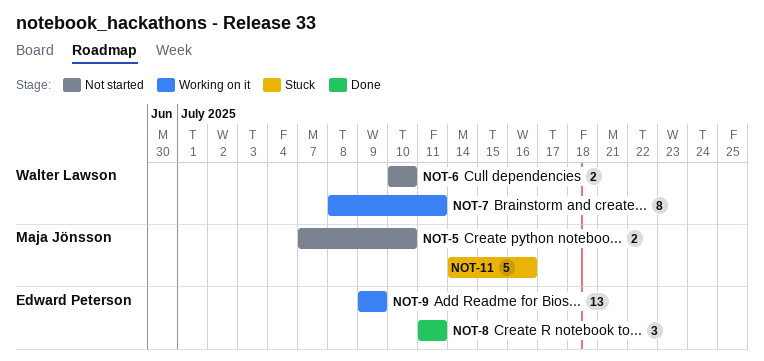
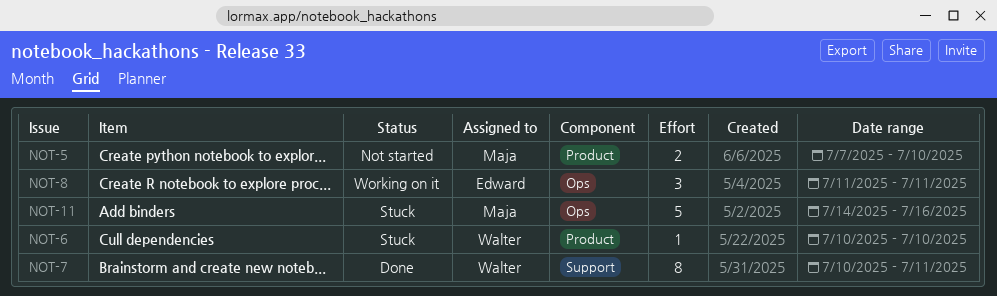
NOT-6, status: Not started -> Stuck
NOT-6, estimate: 2 -> 1
NOT-7, status: Working on it -> Done
NOT-7, start: Jul 8 -> Jul 10
NOT-8, status: Done -> Working on it
NOT-9: present -> none

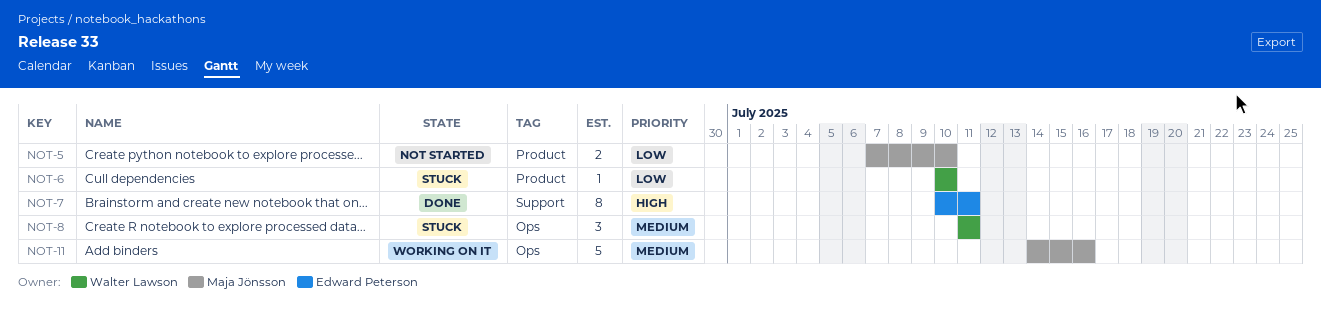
NOT-7, owner: Walter Lawson -> Edward Peterson
NOT-8, status: Working on it -> Stuck
NOT-8, owner: Edward Peterson -> Walter Lawson
NOT-11, status: Stuck -> Working on it

